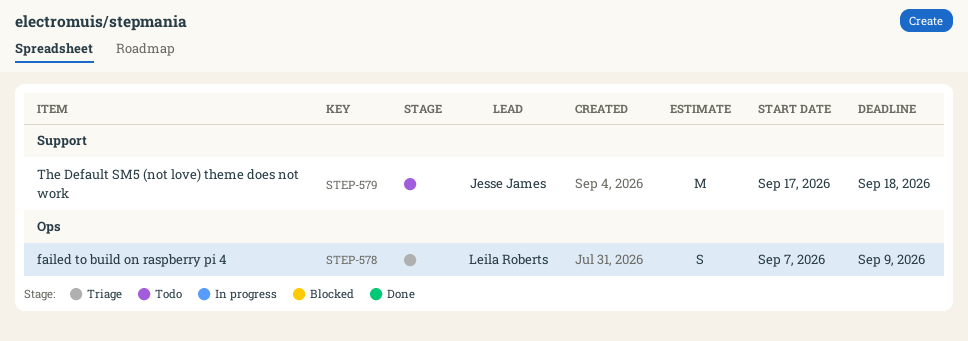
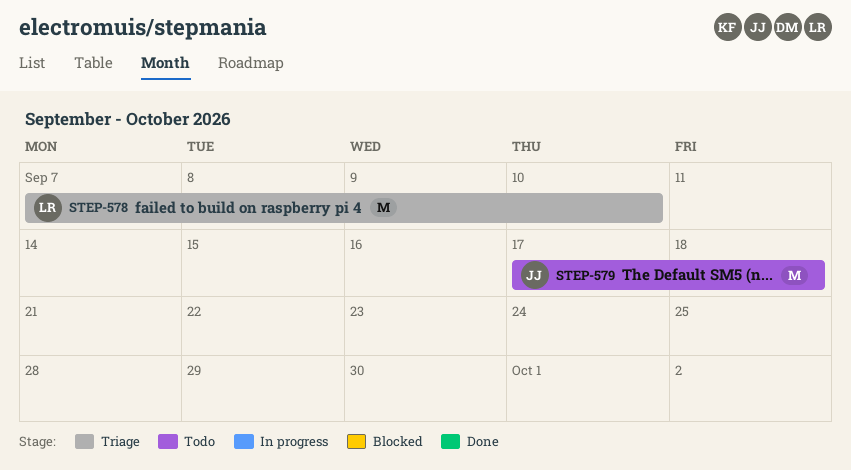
STEP-578, estimate: S -> M
STEP-578, due: Sep 9 -> Sep 10

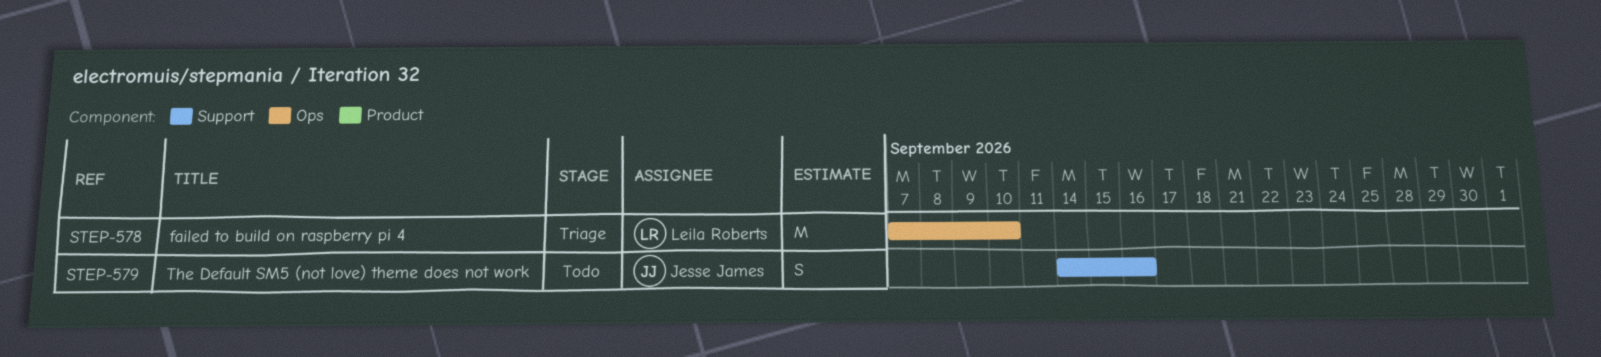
STEP-579, estimate: M -> S
STEP-579, start: Sep 17 -> Sep 14
STEP-579, due: Sep 18 -> Sep 16

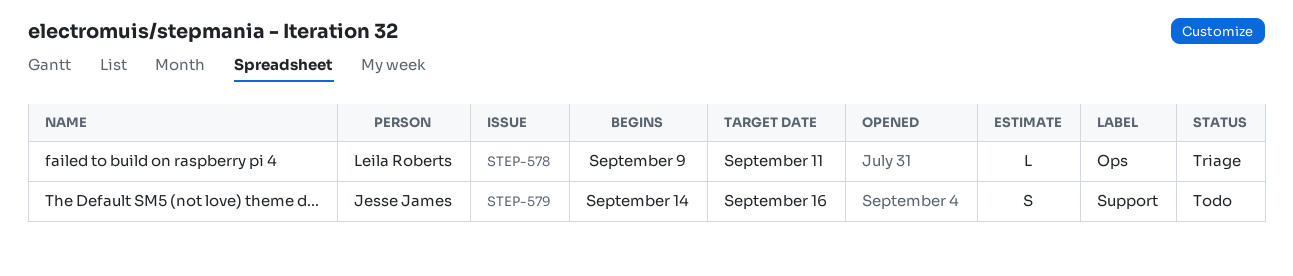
STEP-578, estimate: M -> L
STEP-578, start: Sep 7 -> Sep 9
STEP-578, due: Sep 10 -> Sep 11

